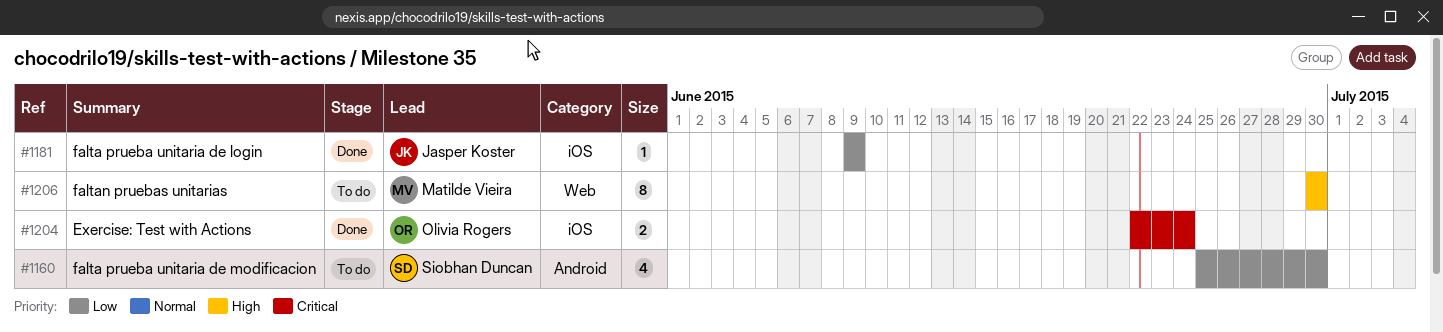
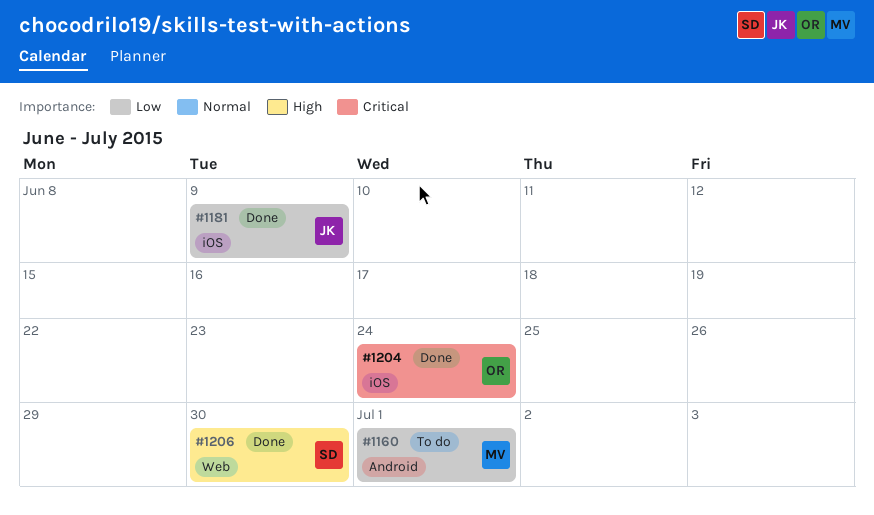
#1160, owner: Siobhan Duncan -> Matilde Vieira
#1160, due: Jun 30 -> Jul 1
#1206, status: To do -> Done
#1206, owner: Matilde Vieira -> Siobhan Duncan

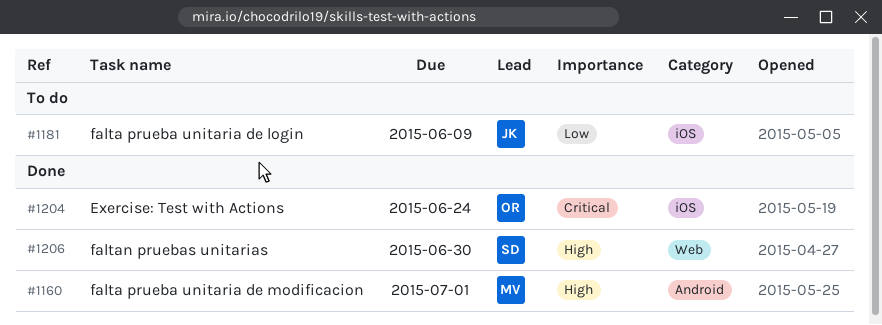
#1160, status: To do -> Done
#1160, priority: Low -> High
#1181, status: Done -> To do

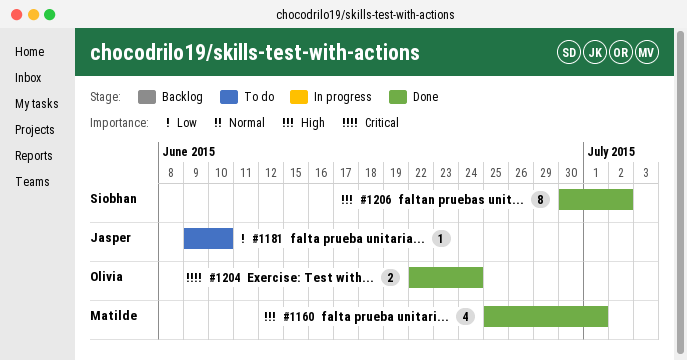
#1181, due: Jun 9 -> Jun 10
#1206, due: Jun 30 -> Jul 2

